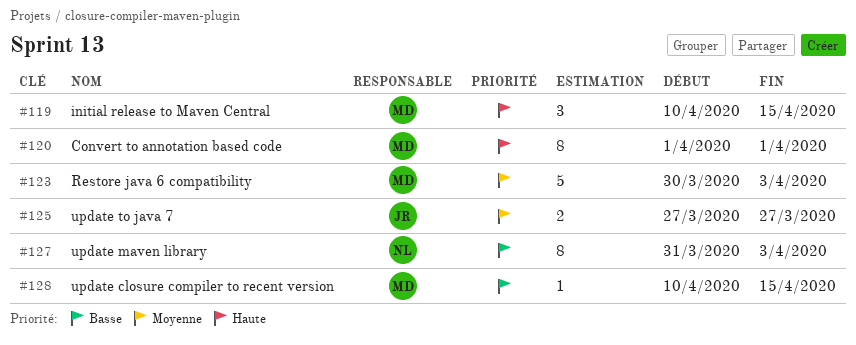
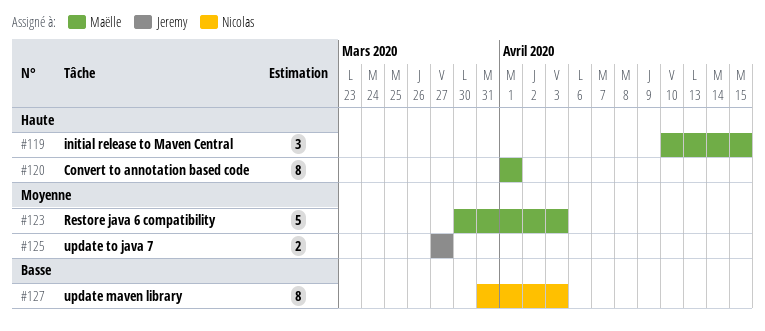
#128: present -> none

